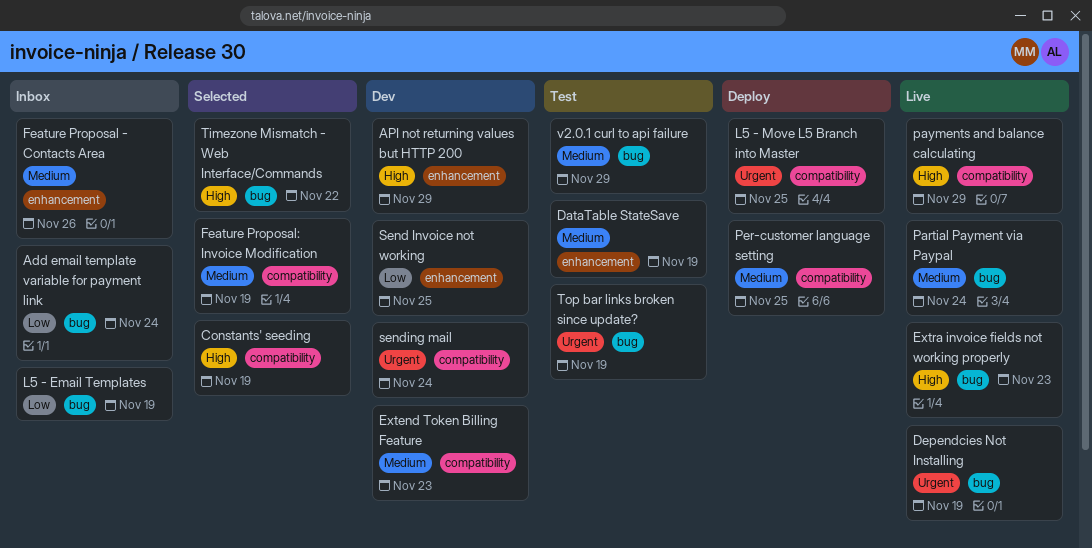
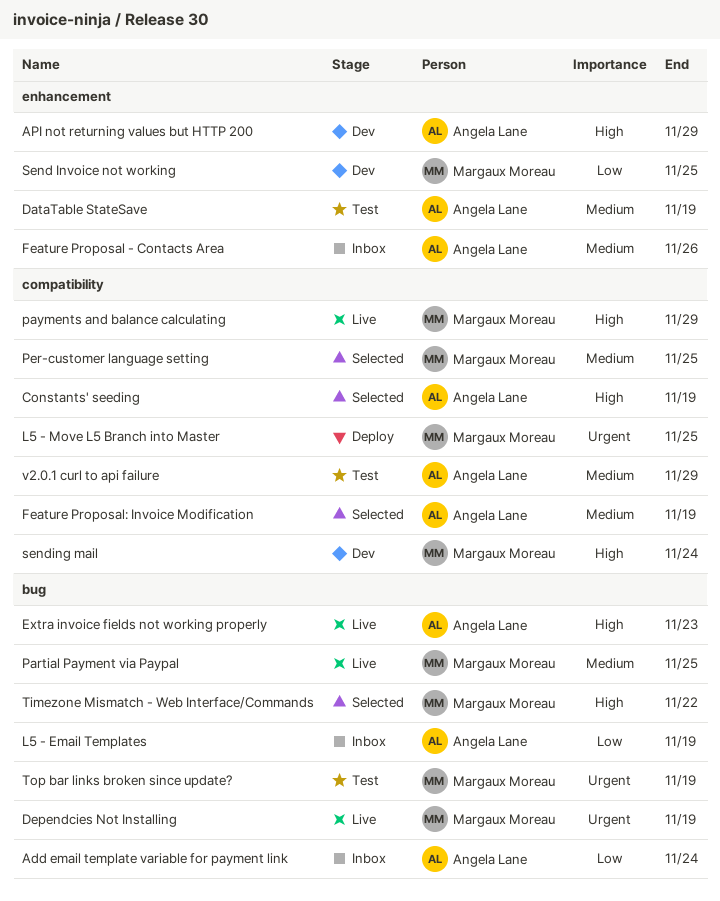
Extend Token Billing Feature: present -> none
Partial Payment via Paypal, due: Nov 24 -> Nov 25
Per-customer language setting, status: Deploy -> Selected
sending mail, priority: Urgent -> High
v2.0.1 curl to api failure, label: bug -> compatibility

